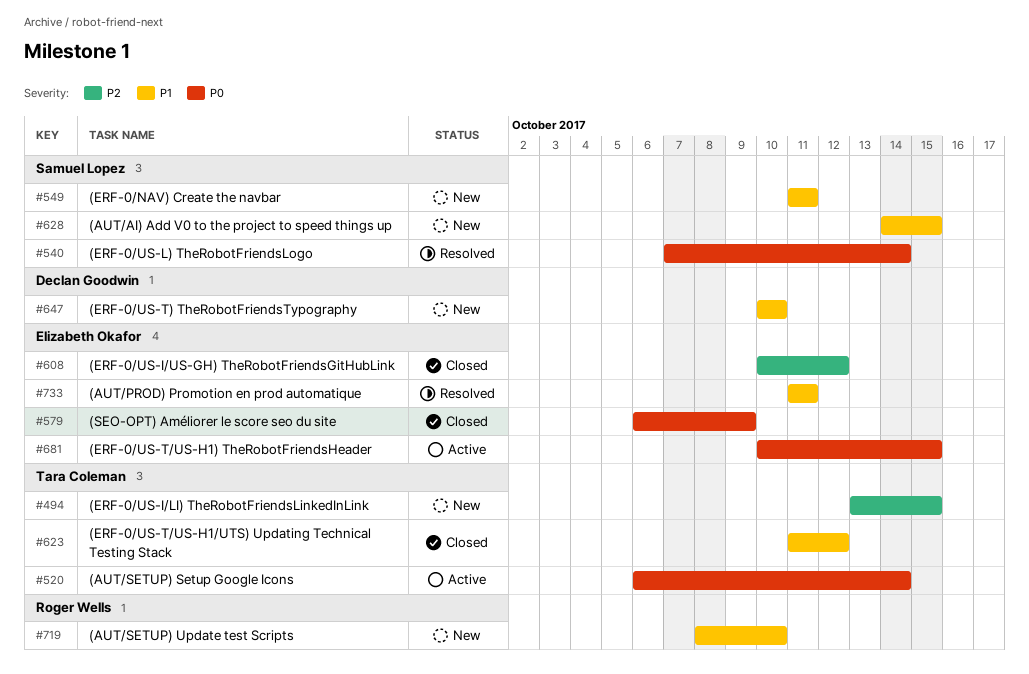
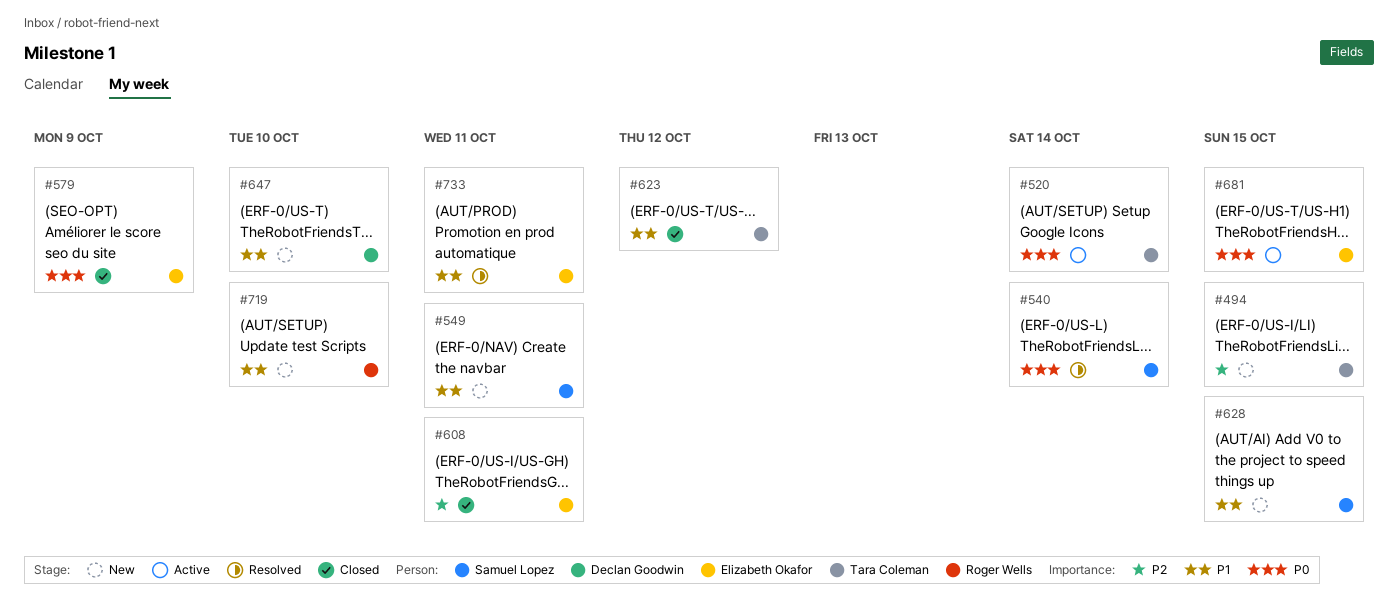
#608, due: Oct 12 -> Oct 11

